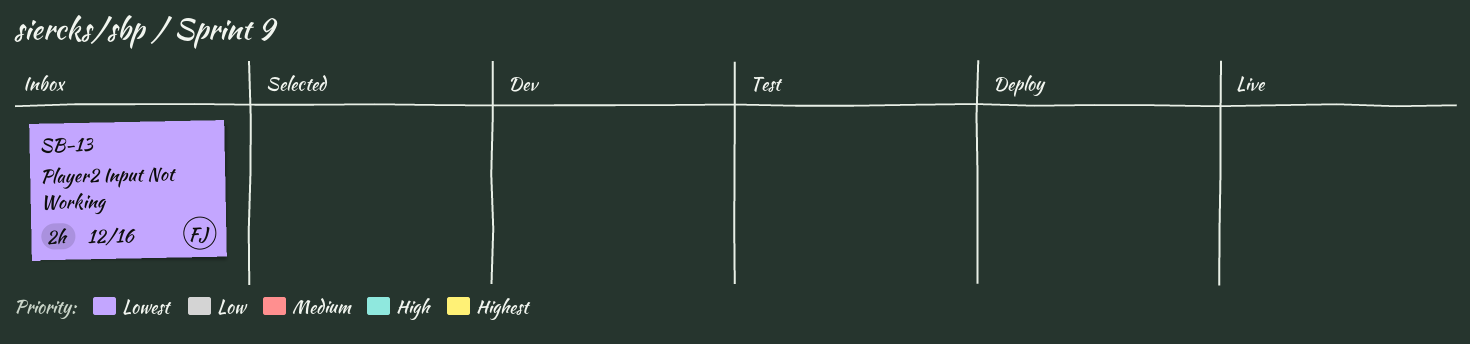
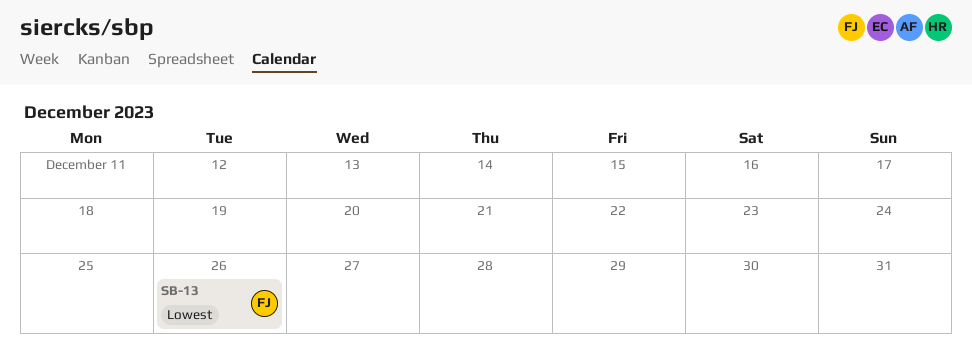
SB-13, due: Dec 16 -> Dec 26

